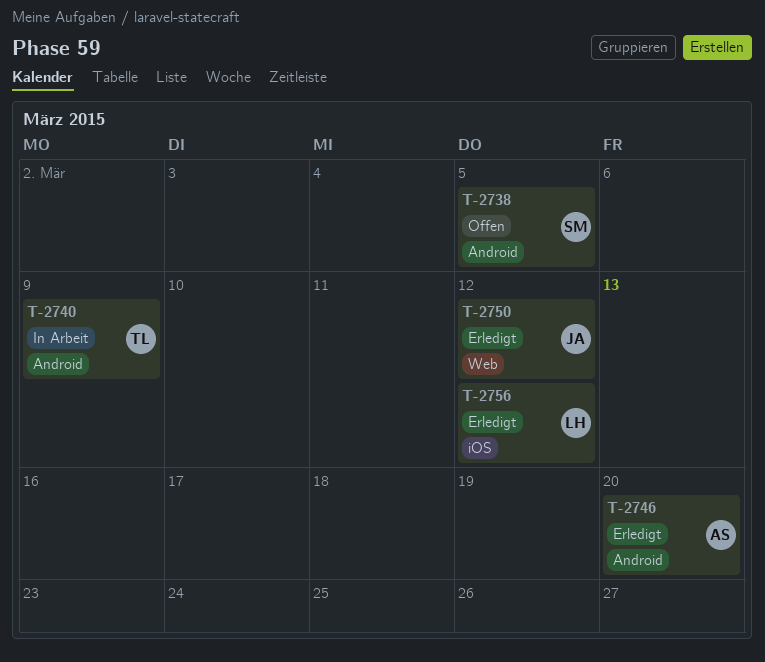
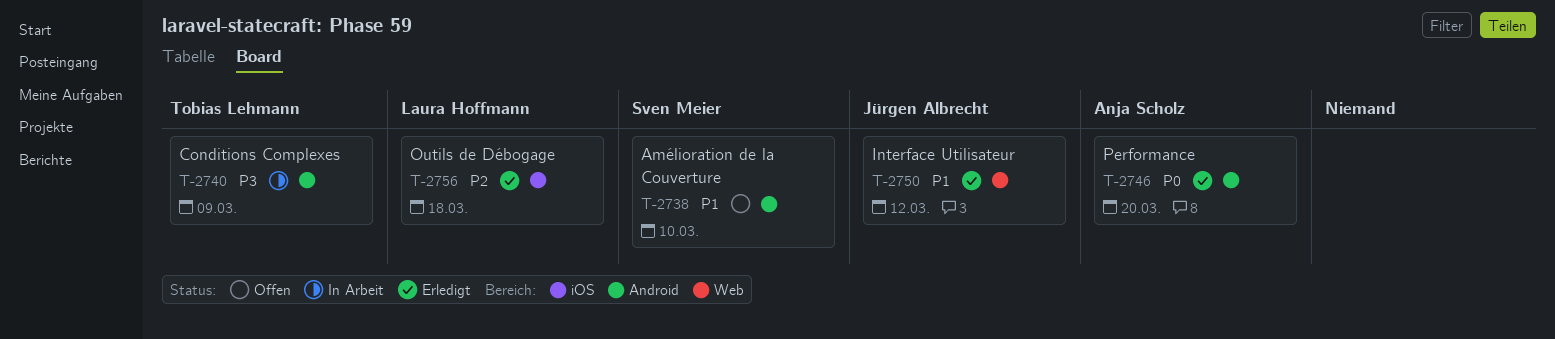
T-2738, due: Mar 5 -> Mar 10
T-2756, due: Mar 12 -> Mar 18

